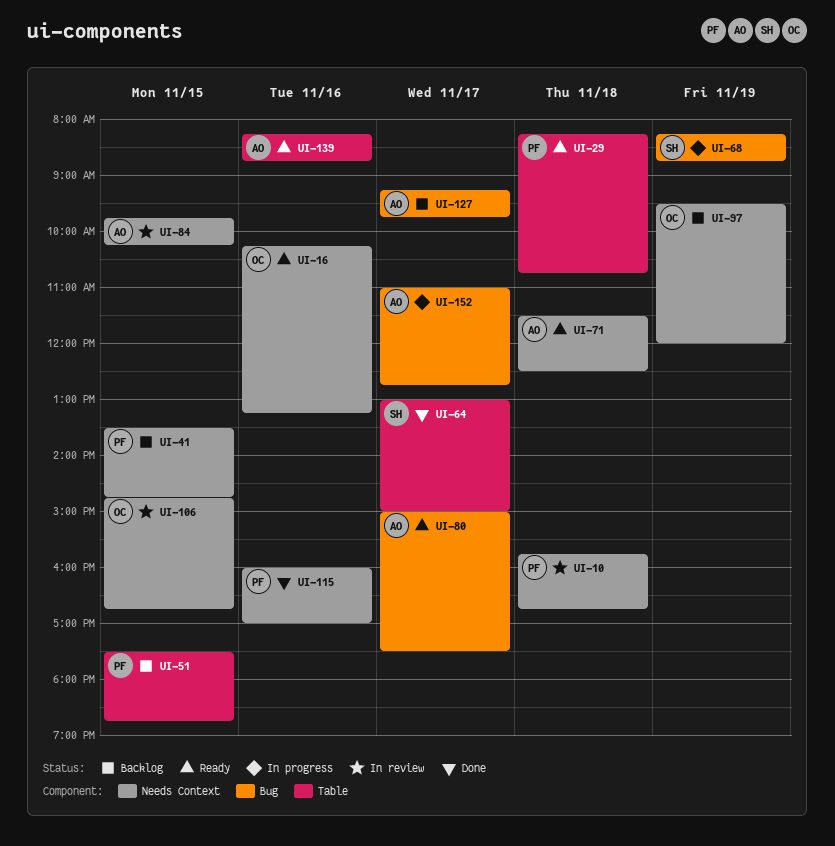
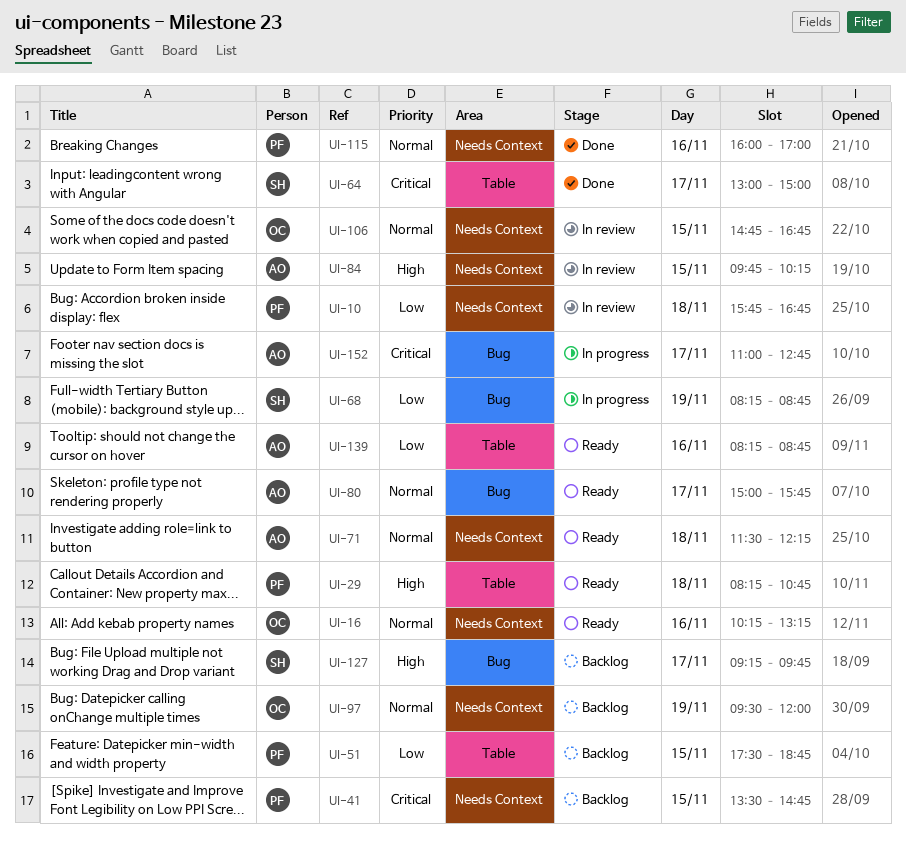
UI-71, ends: 12:30 -> 12:15
UI-80, ends: 17:30 -> 15:45
UI-127, owner: AO -> SH

